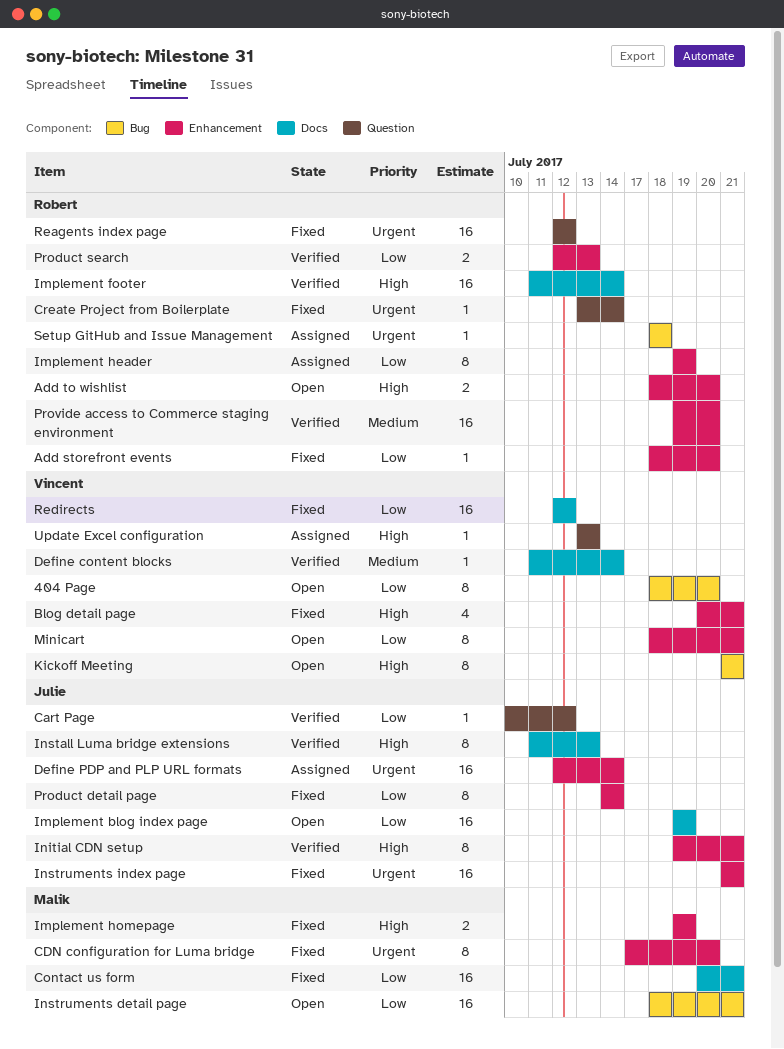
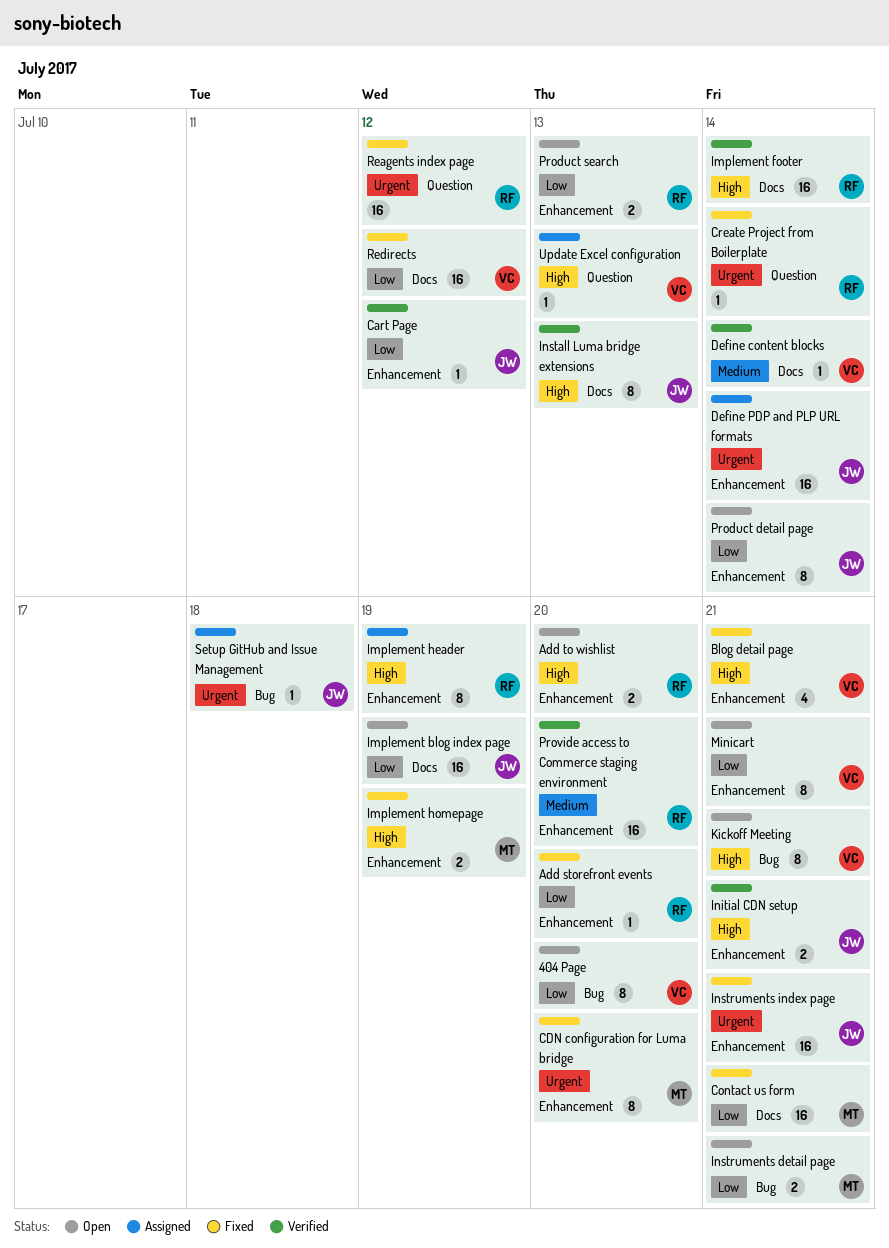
Cart Page, label: Question -> Enhancement
Implement header, priority: Low -> High
Initial CDN setup, estimate: 8 -> 2
Instruments detail page, estimate: 16 -> 2
Product detail page, status: Fixed -> Open
Product search, status: Verified -> Open
Setup GitHub and Issue Management, owner: Robert -> Julie

